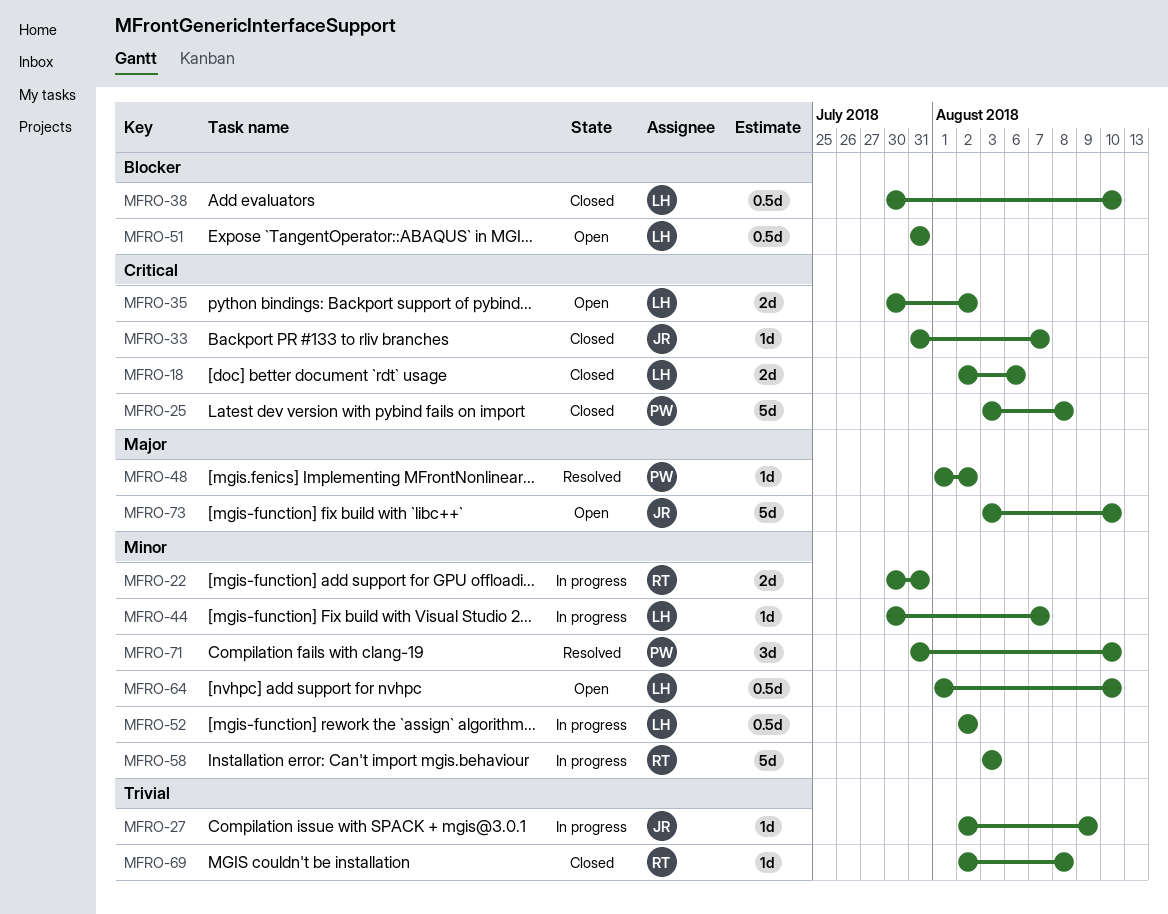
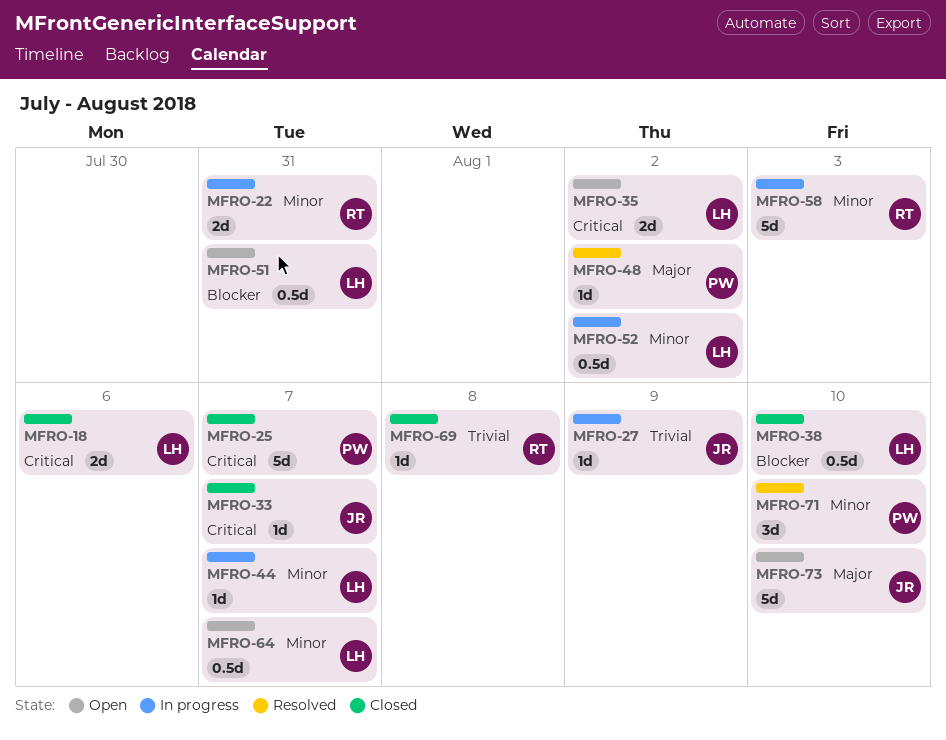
MFRO-25, due: Aug 8 -> Aug 7
MFRO-64, due: Aug 10 -> Aug 7

